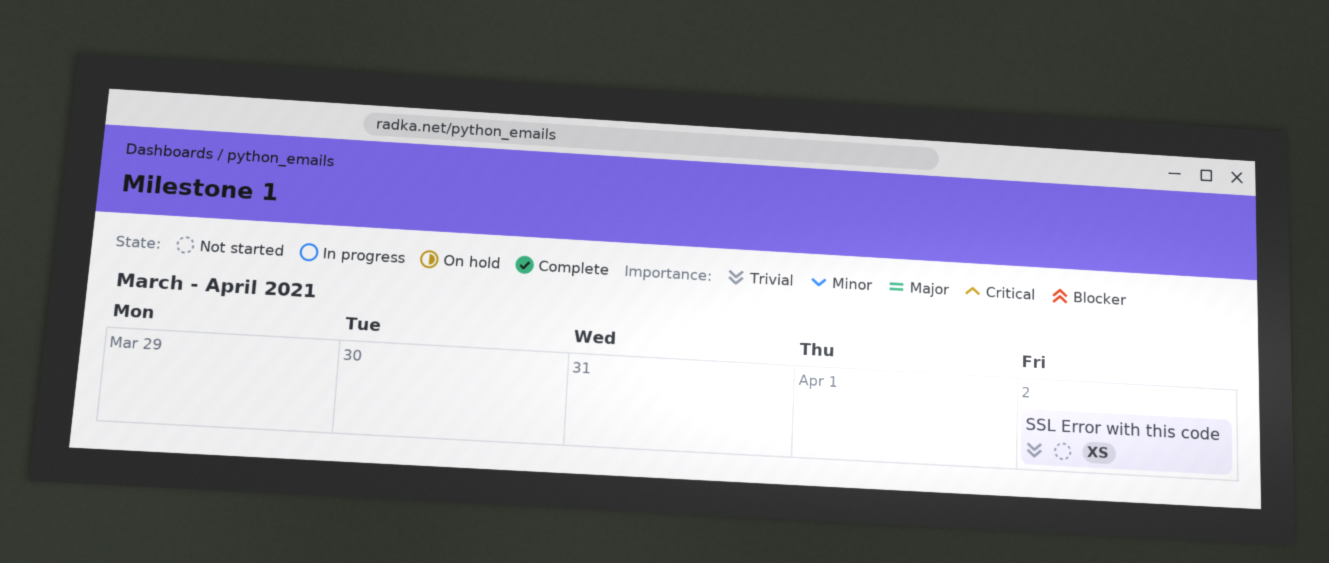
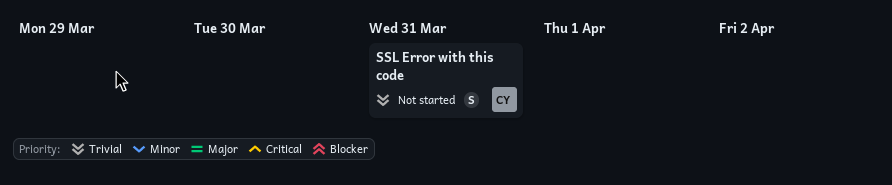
SSL Error with this code, estimate: XS -> S
SSL Error with this code, due: Apr 2 -> Mar 31

